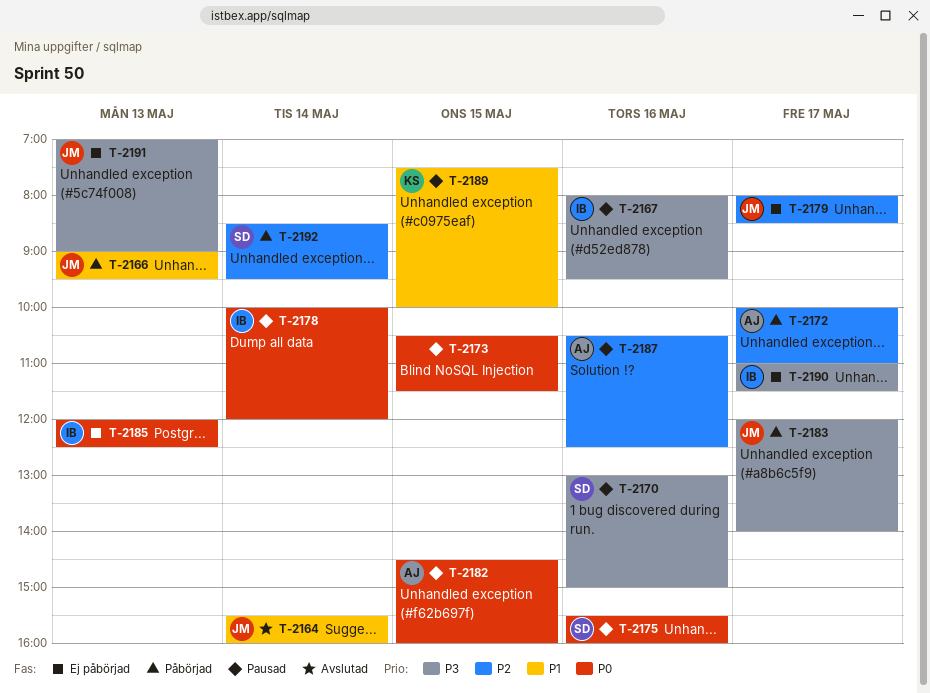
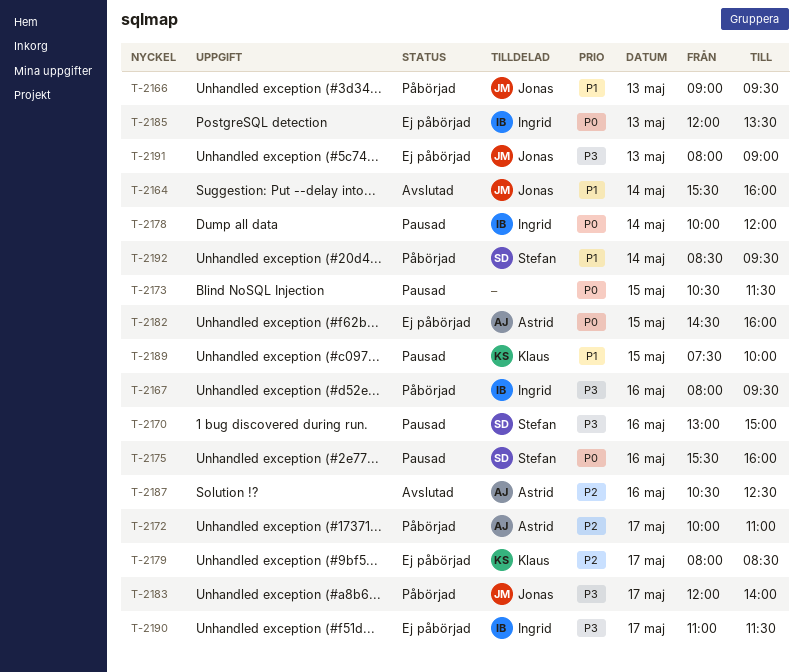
T-2167, status: Pausad -> Påbörjad
T-2179, owner: Jonas -> Klaus
T-2182, status: Pausad -> Ej påbörjad
T-2185, ends: 12:30 -> 13:30
T-2187, status: Pausad -> Avslutad
T-2191, begins: 07:00 -> 08:00
T-2192, priority: P2 -> P1

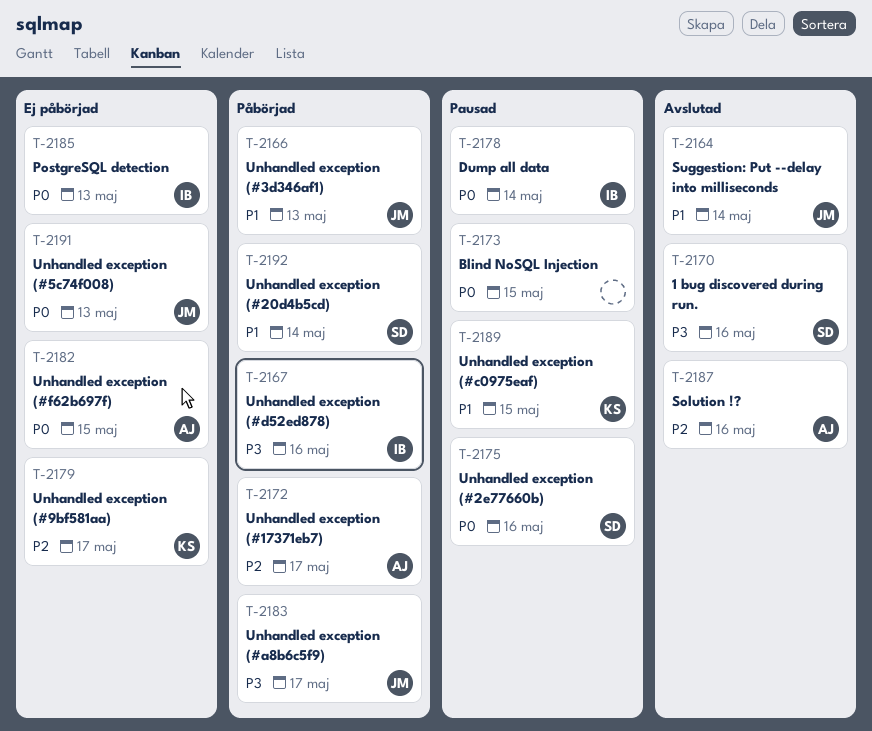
T-2170, status: Pausad -> Avslutad
T-2190: present -> none
T-2191, priority: P3 -> P0

